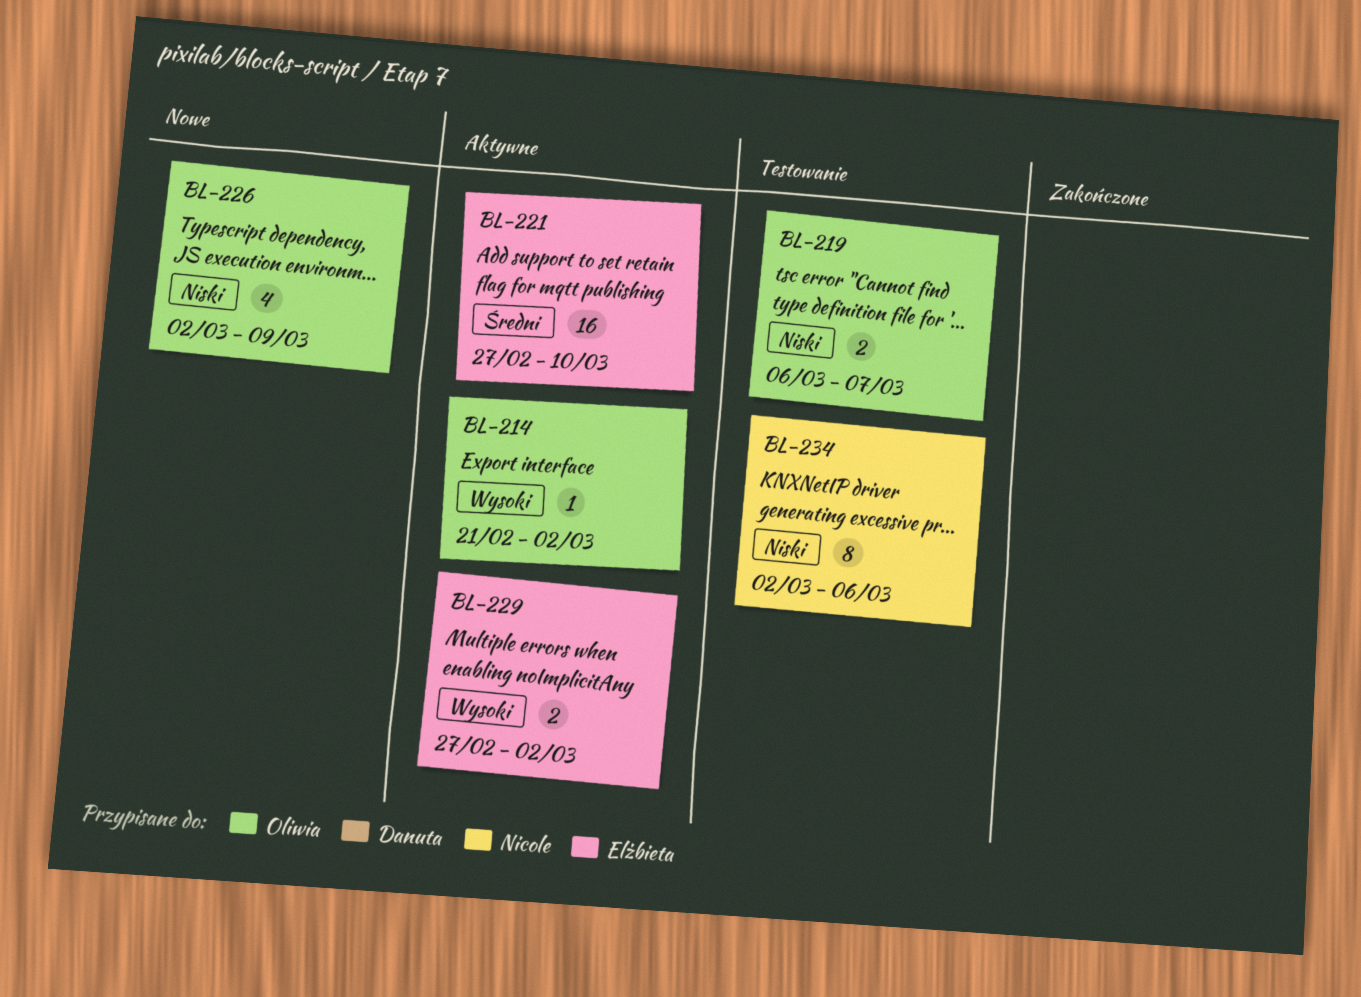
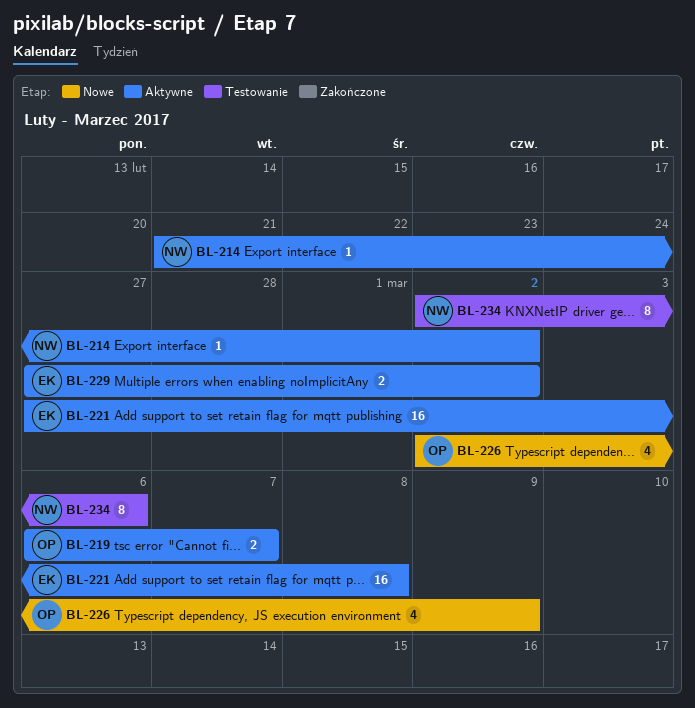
BL-214, owner: Oliwia -> Nicole
BL-219, status: Testowanie -> Aktywne
BL-221, due: Mar 10 -> Mar 8

